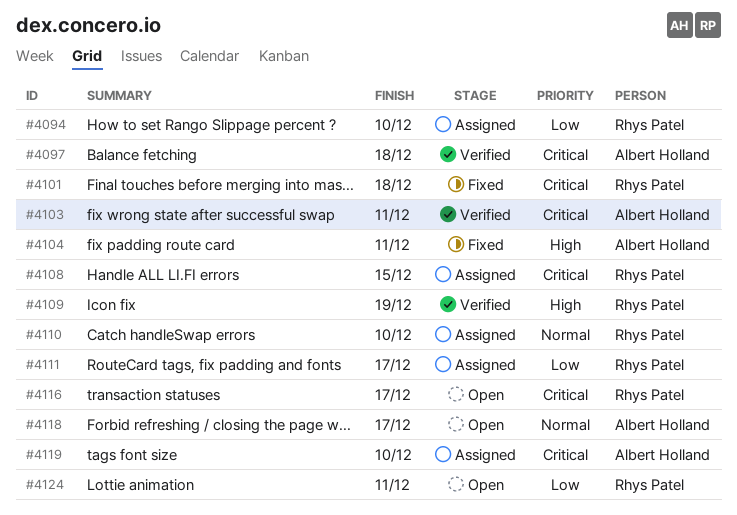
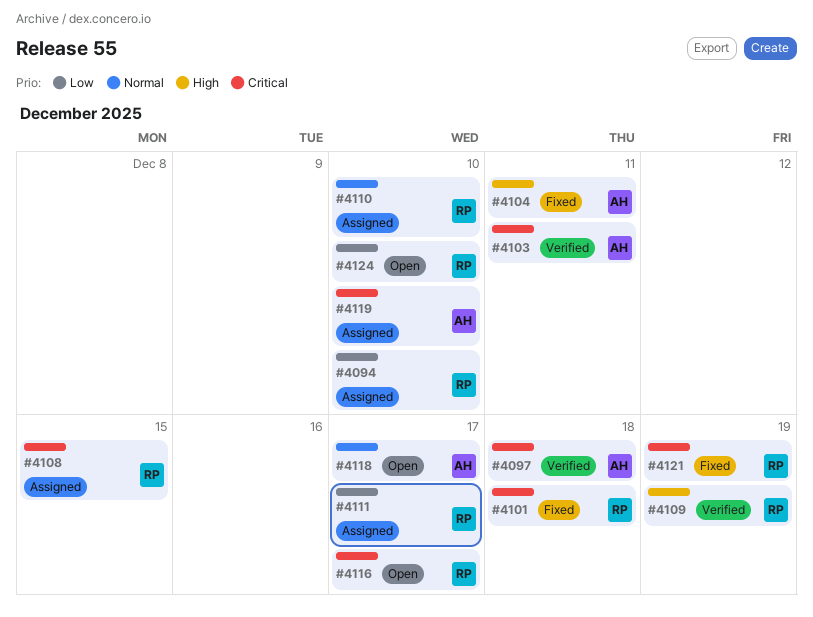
#4121: none -> present
#4124, due: Dec 11 -> Dec 10

